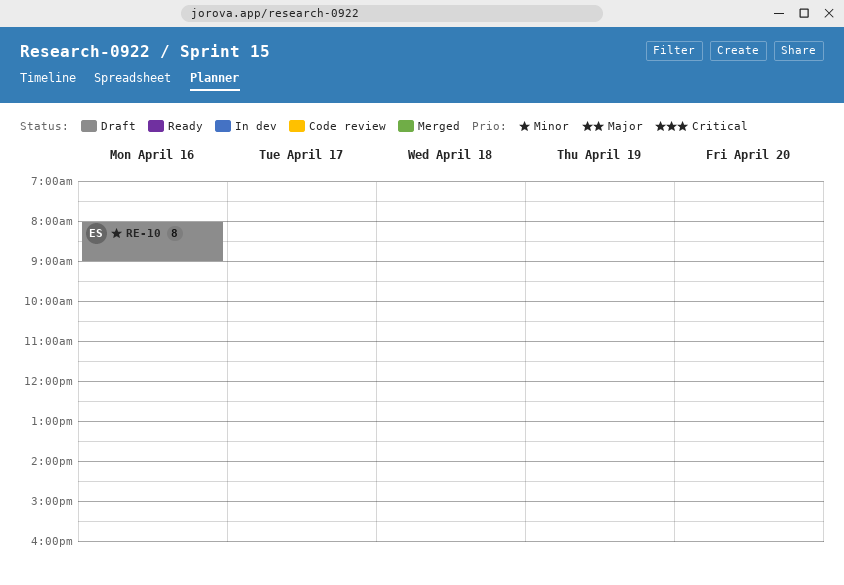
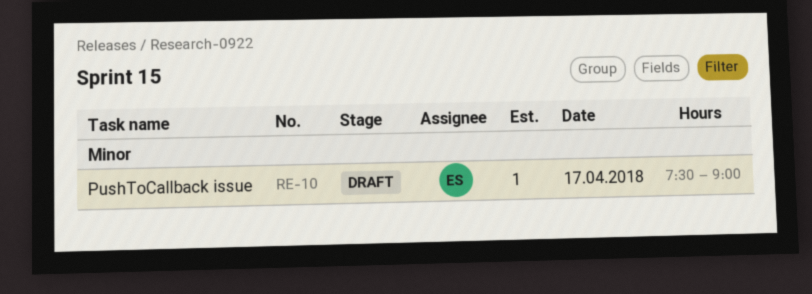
RE-10, estimate: 8 -> 1
RE-10, day: Apr 16 -> Apr 17
RE-10, begins: 08:00 -> 07:30

